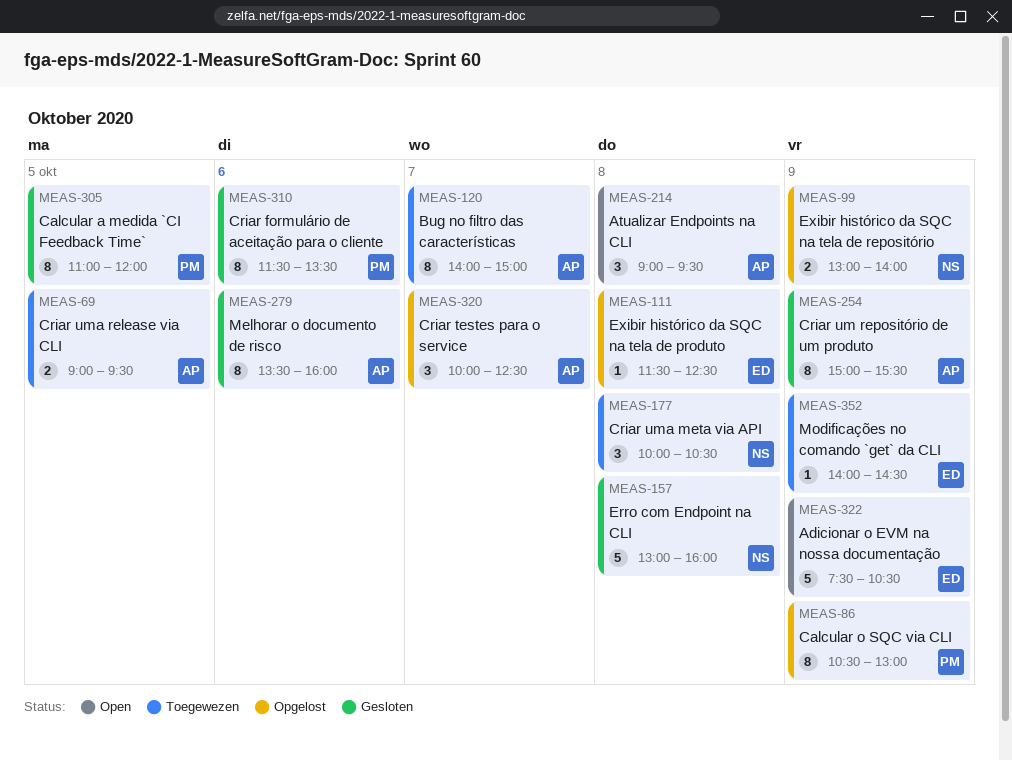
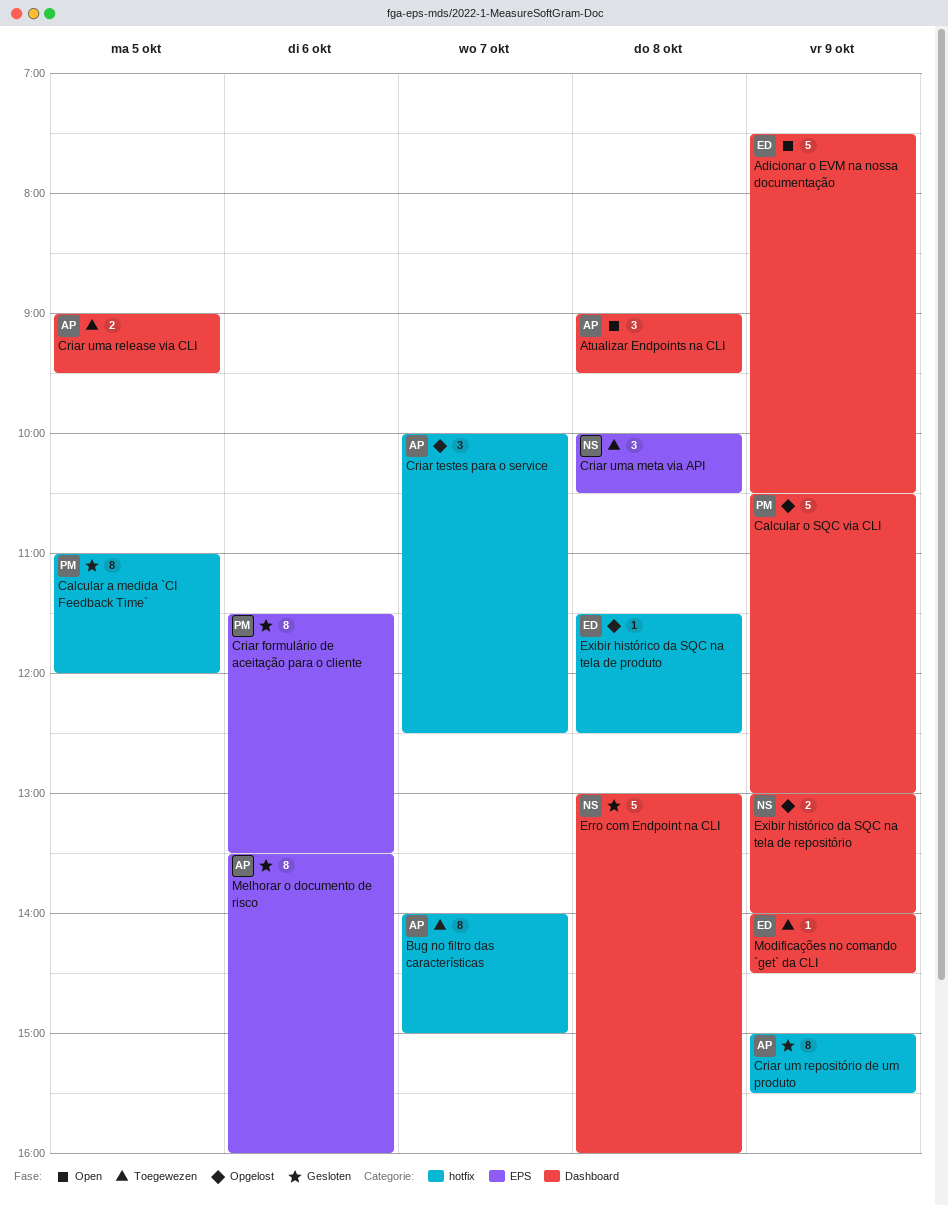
Calcular o SQC via CLI, estimate: 8 -> 5

